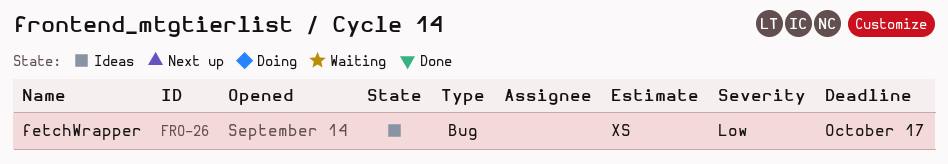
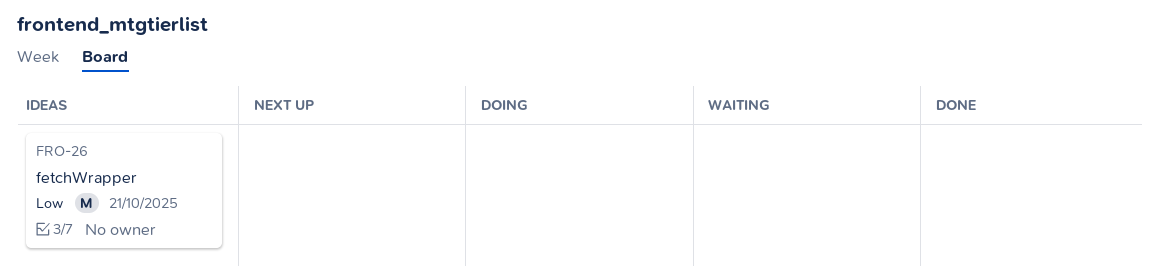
FRO-26, estimate: XS -> M
FRO-26, due: Oct 17 -> Oct 21

